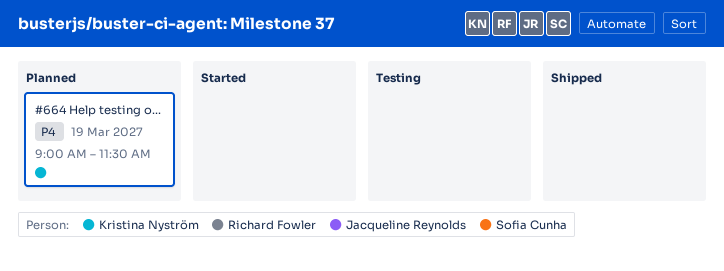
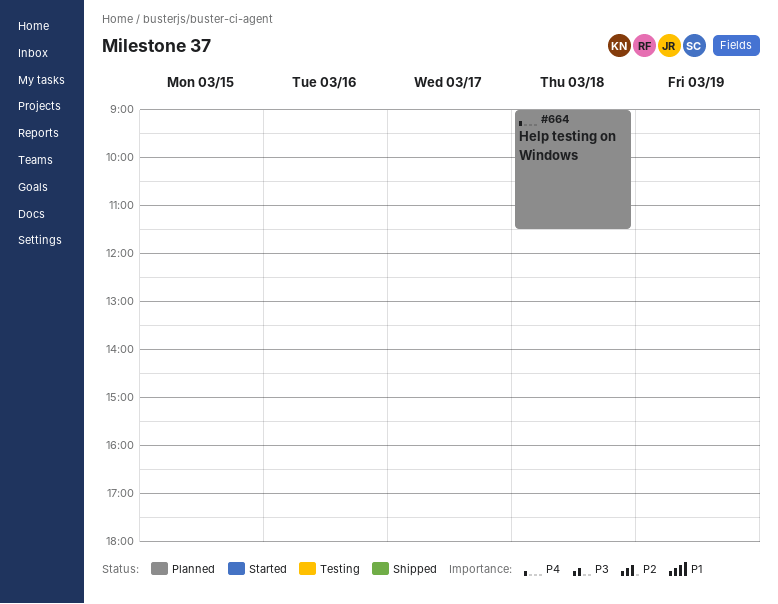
#664, day: Mar 19 -> Mar 18

